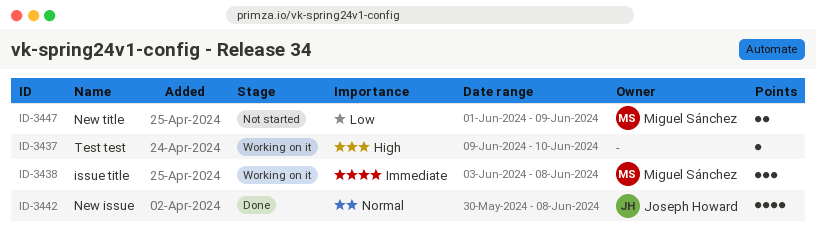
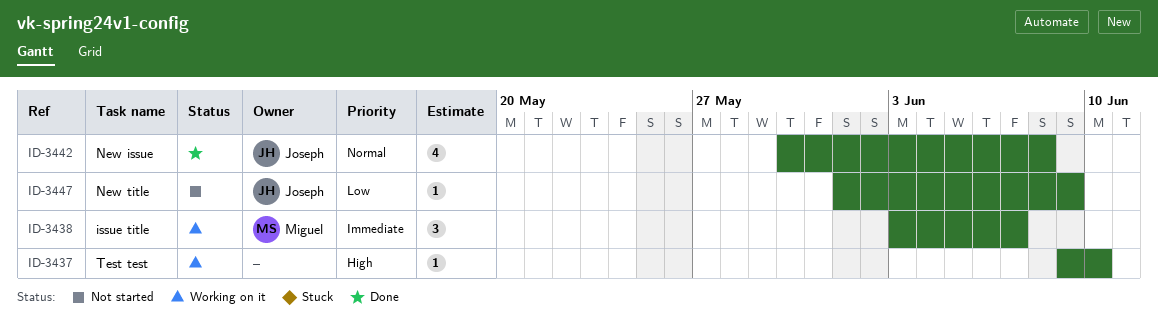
ID-3438, due: Jun 8 -> Jun 7
ID-3447, owner: Miguel Sánchez -> Joseph Howard
ID-3447, estimate: 2 -> 1

